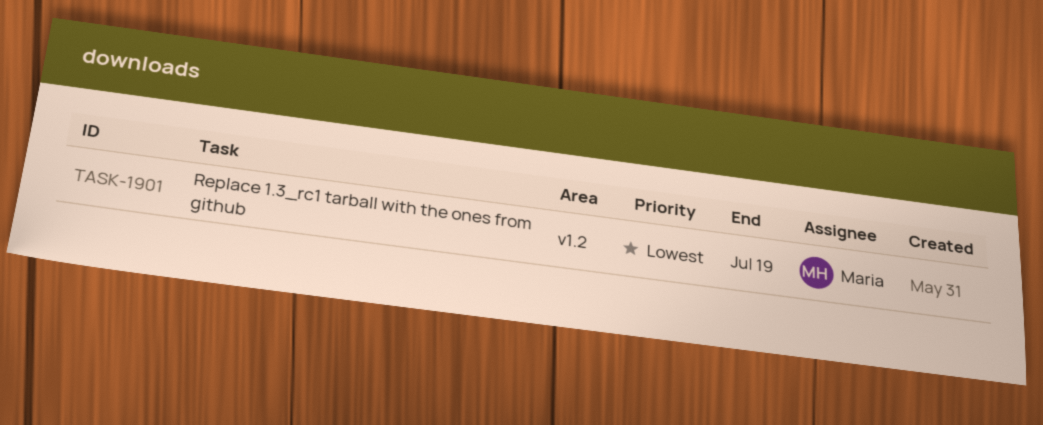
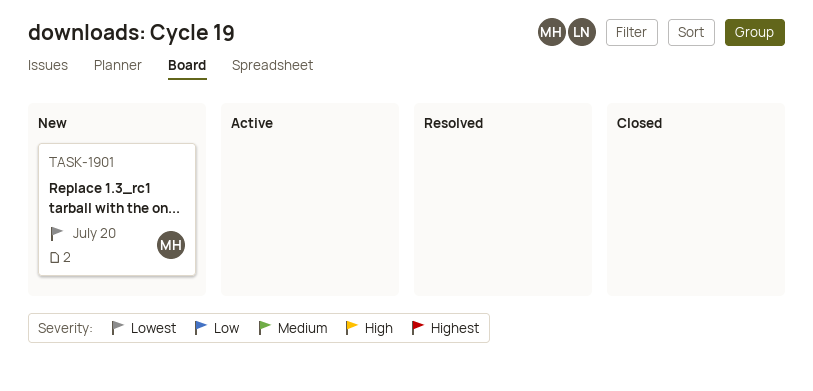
TASK-1901, due: Jul 19 -> Jul 20

